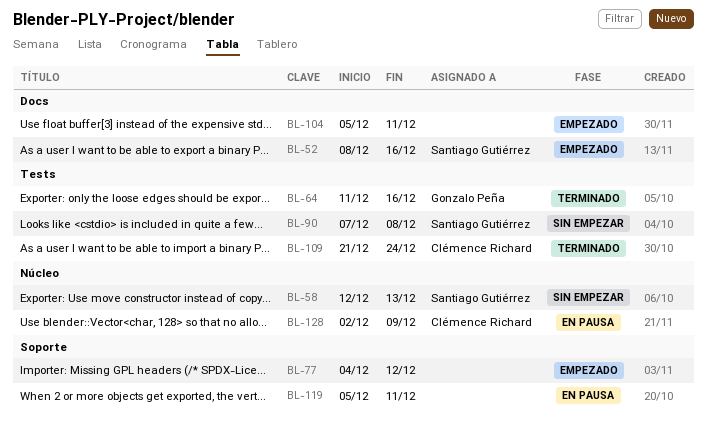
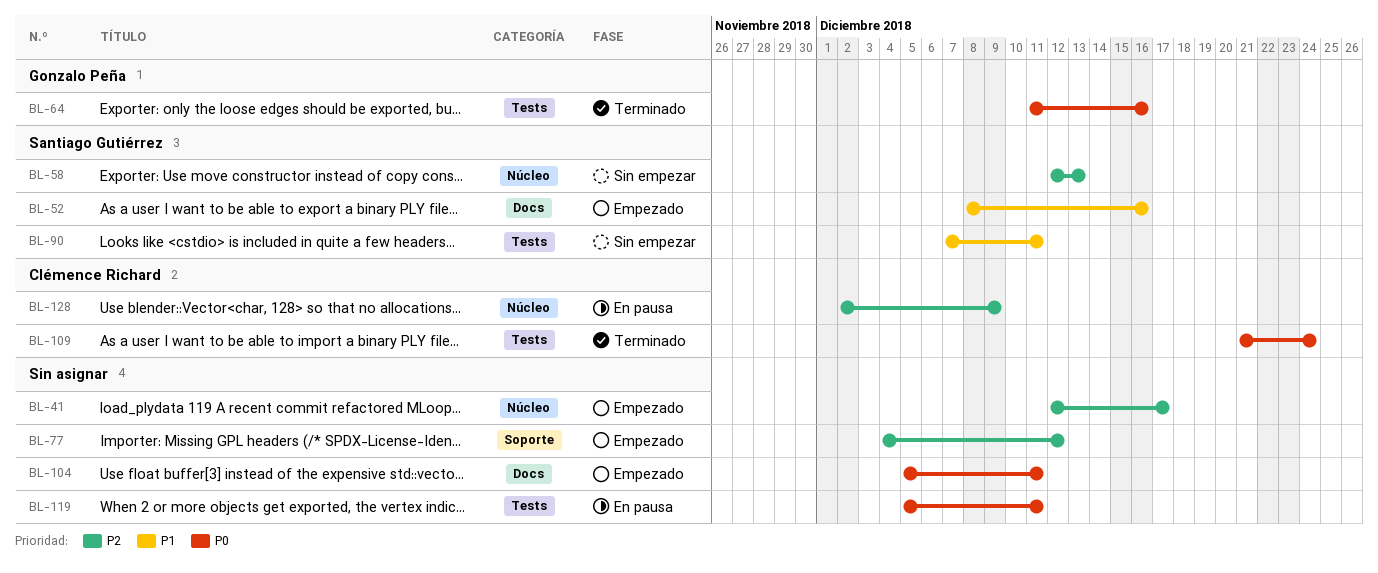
BL-41: none -> present
BL-90, due: Dec 8 -> Dec 11
BL-119, label: Soporte -> Tests

